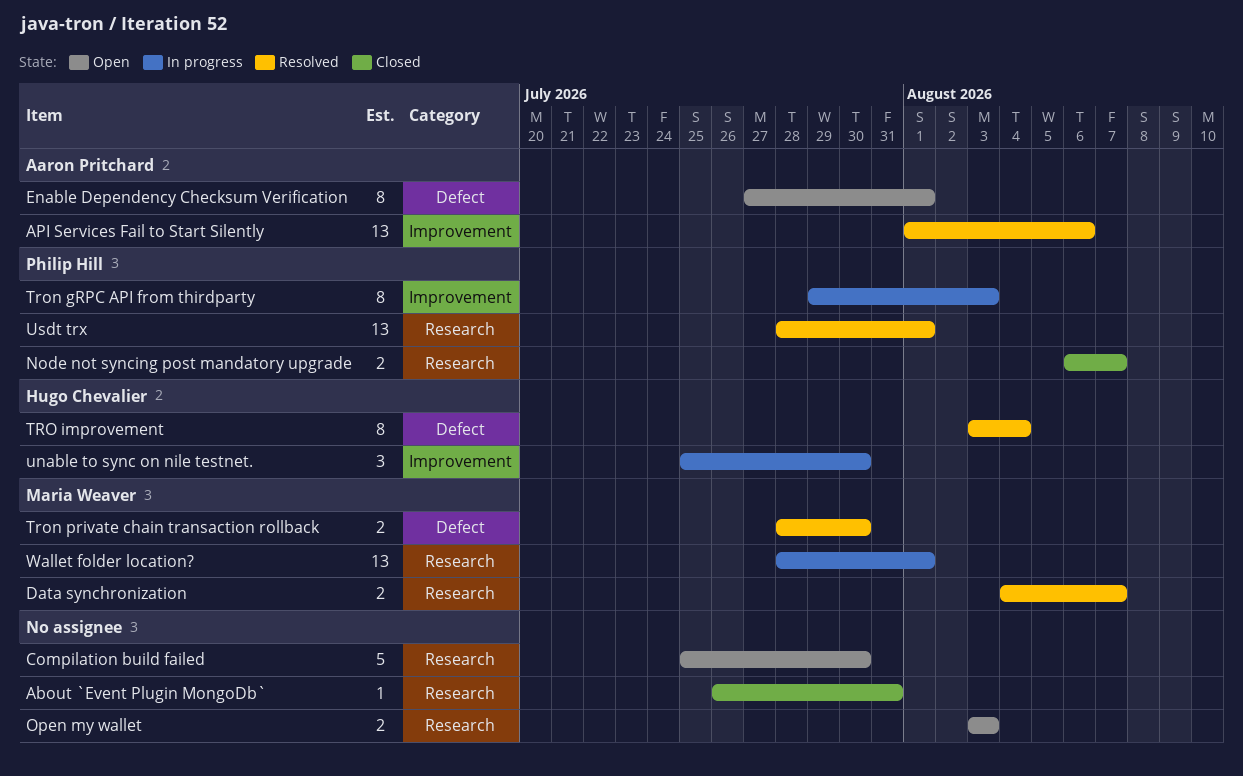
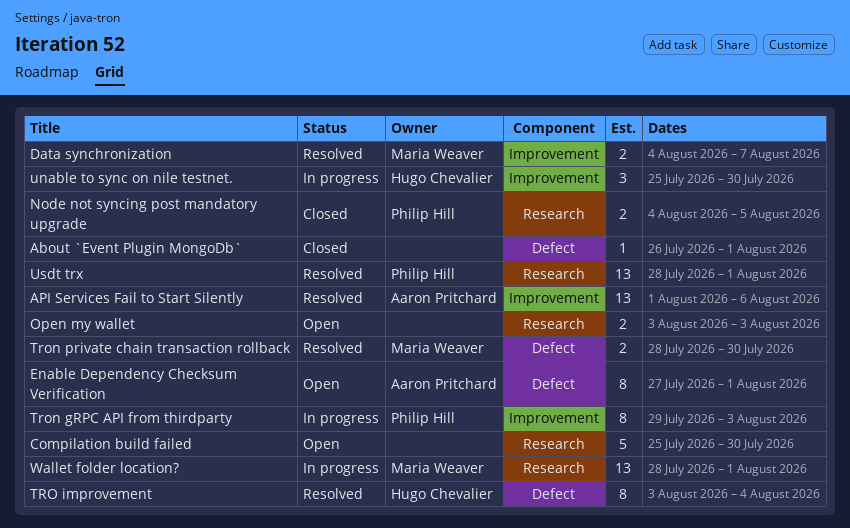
About `Event Plugin MongoDb`, label: Research -> Defect
About `Event Plugin MongoDb`, due: Jul 31 -> Aug 1
Data synchronization, label: Research -> Improvement
Node not syncing post mandatory upgrade, start: Aug 6 -> Aug 4
Node not syncing post mandatory upgrade, due: Aug 7 -> Aug 5

